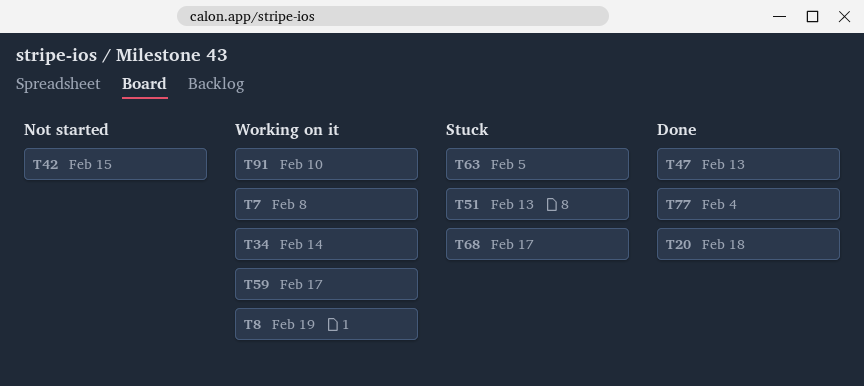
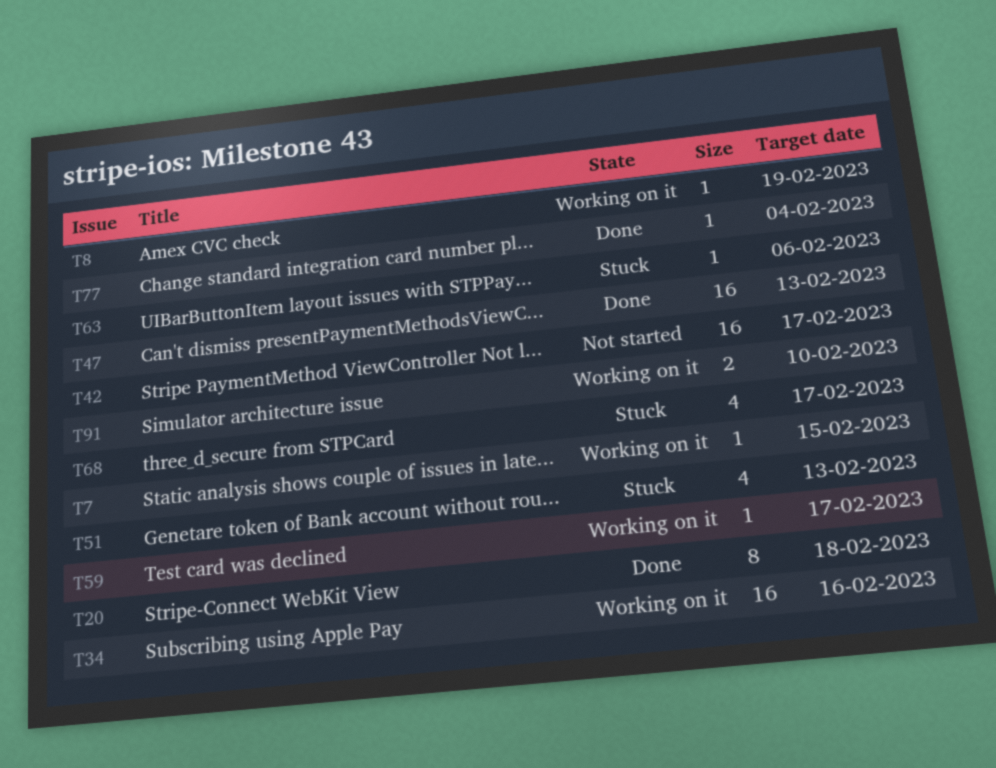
T7, due: Feb 8 -> Feb 15
T34, due: Feb 14 -> Feb 16
T42, due: Feb 15 -> Feb 17
T63, due: Feb 5 -> Feb 6

